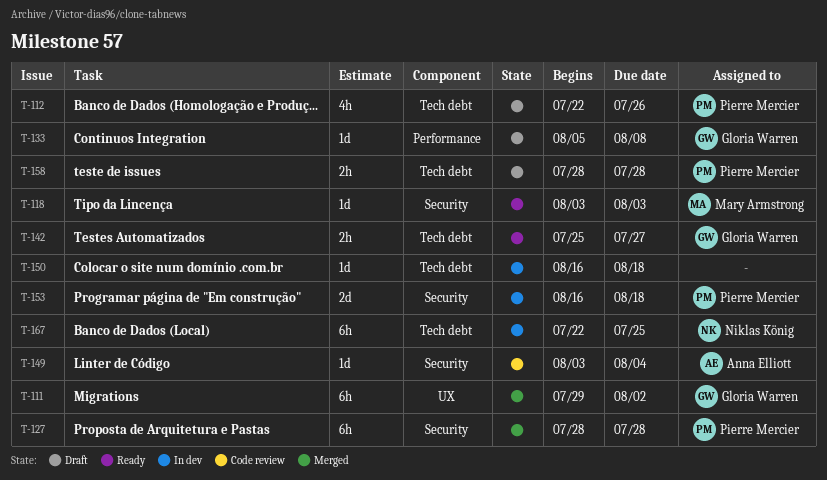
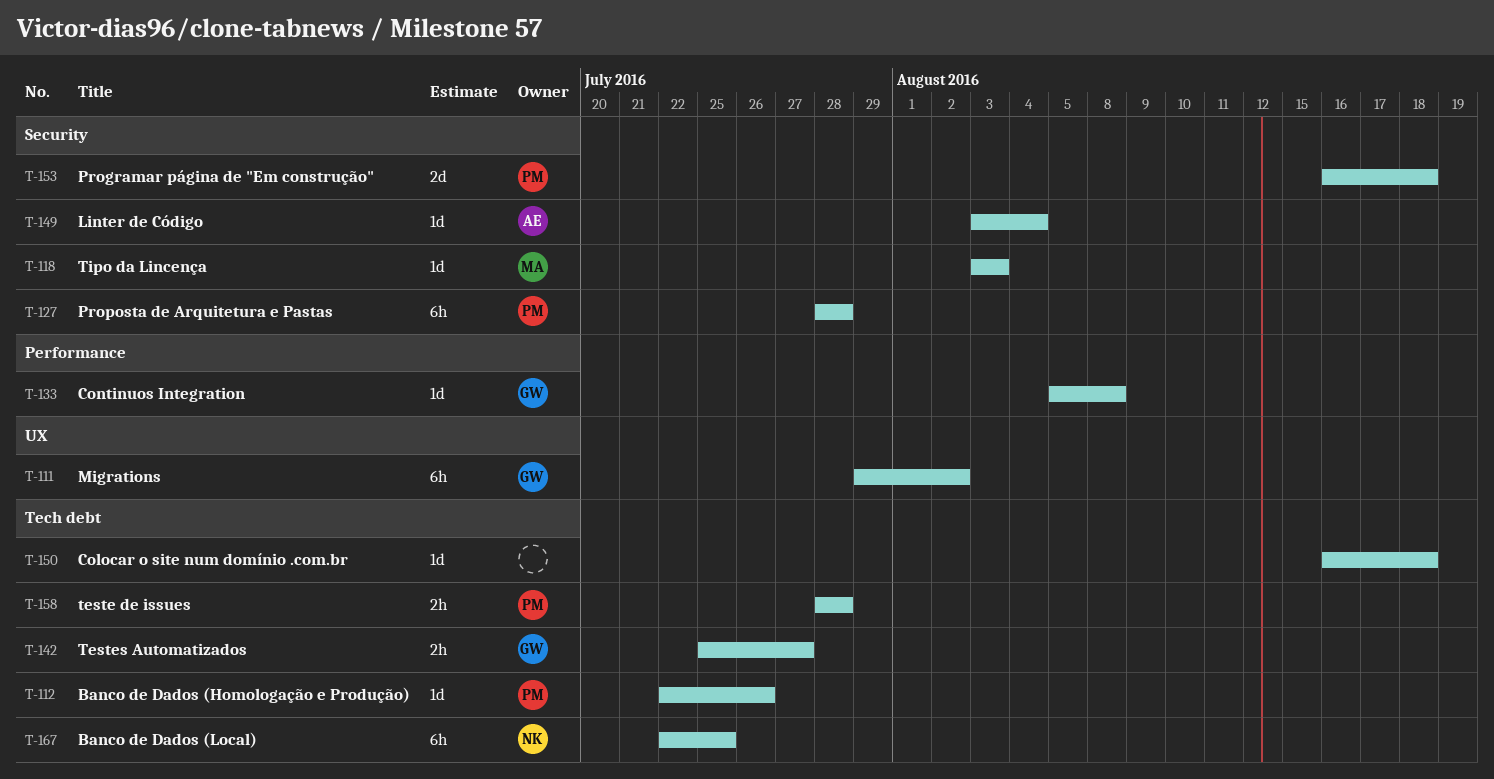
T-112, estimate: 4h -> 1d

